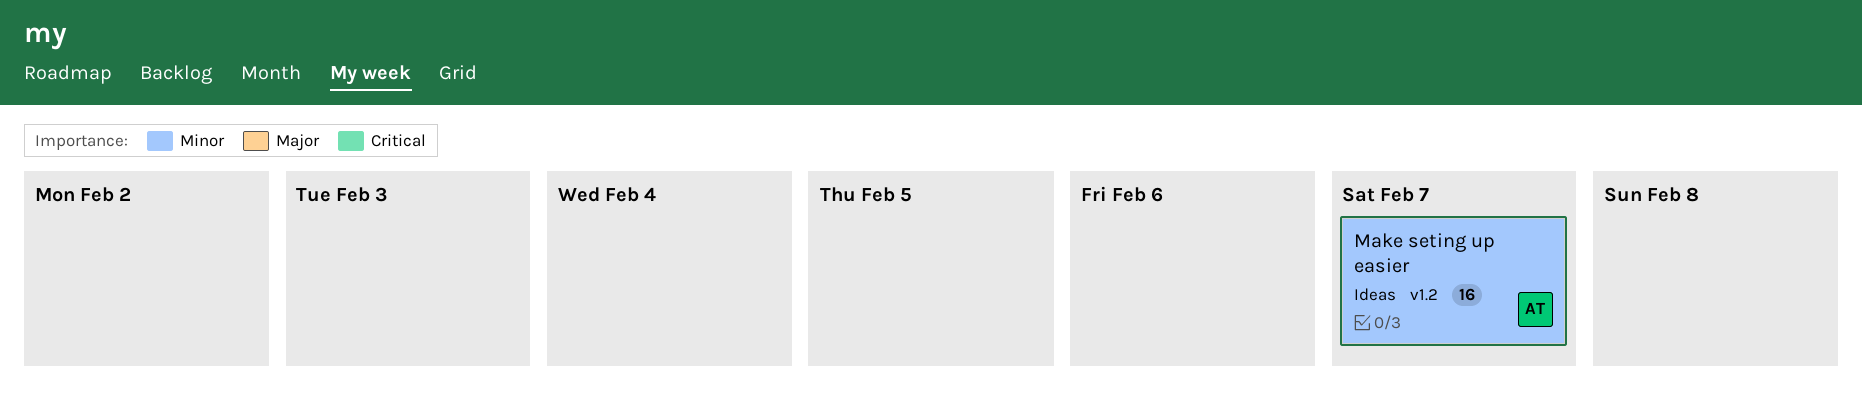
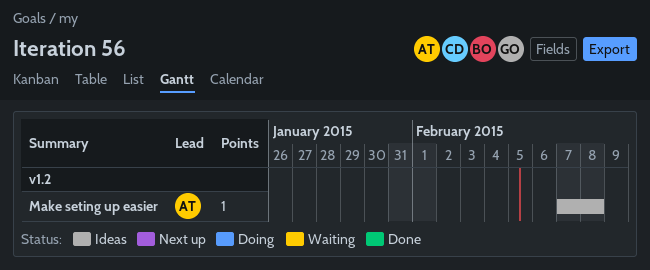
Make seting up easier, estimate: 16 -> 1
Make seting up easier, due: Feb 7 -> Feb 8

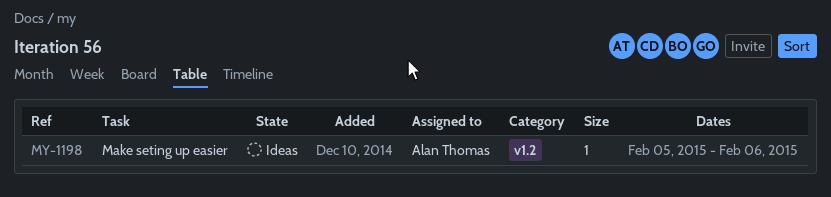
Make seting up easier, start: Feb 7 -> Feb 5
Make seting up easier, due: Feb 8 -> Feb 6

